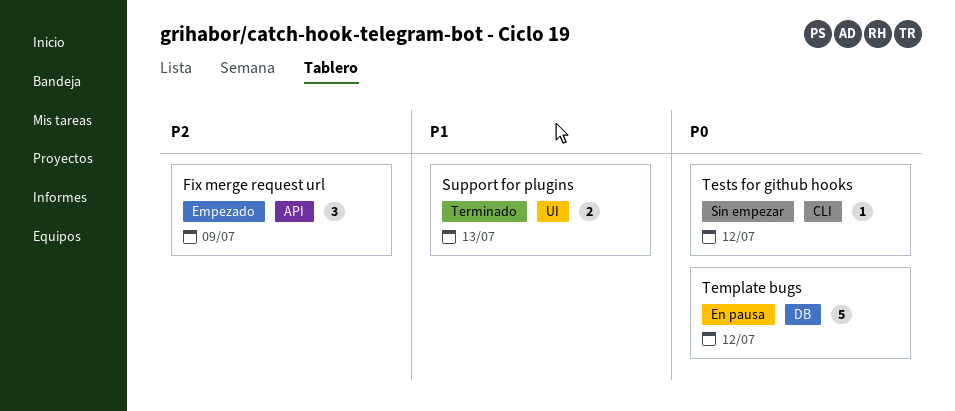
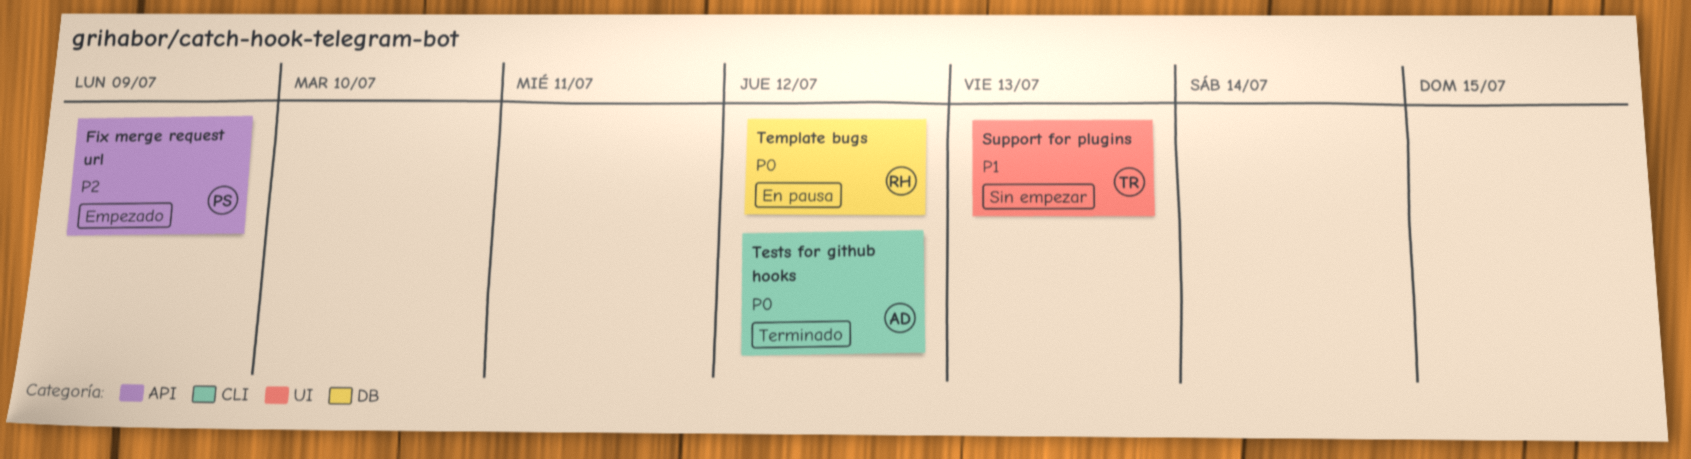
Support for plugins, status: Terminado -> Sin empezar
Tests for github hooks, status: Sin empezar -> Terminado

